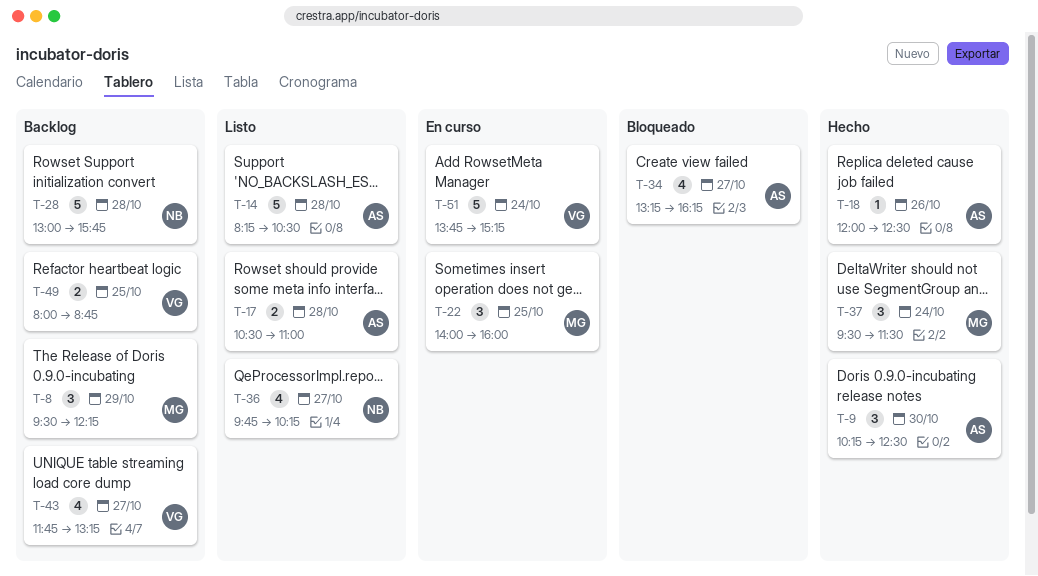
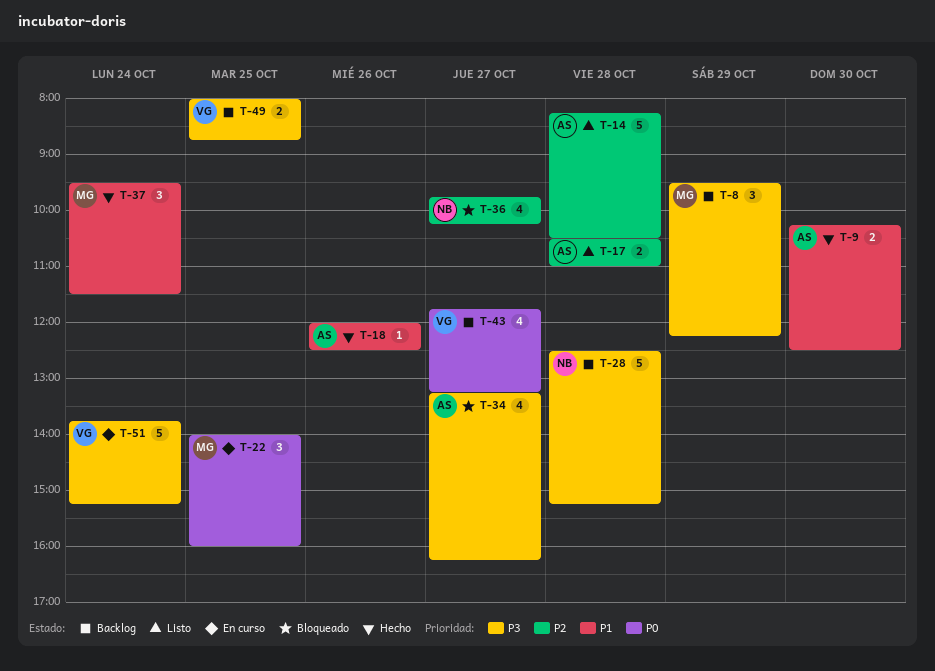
T-9, estimate: 3 -> 2
T-28, begins: 13:00 -> 12:30
T-28, ends: 15:45 -> 15:15
T-36, status: Listo -> Bloqueado

